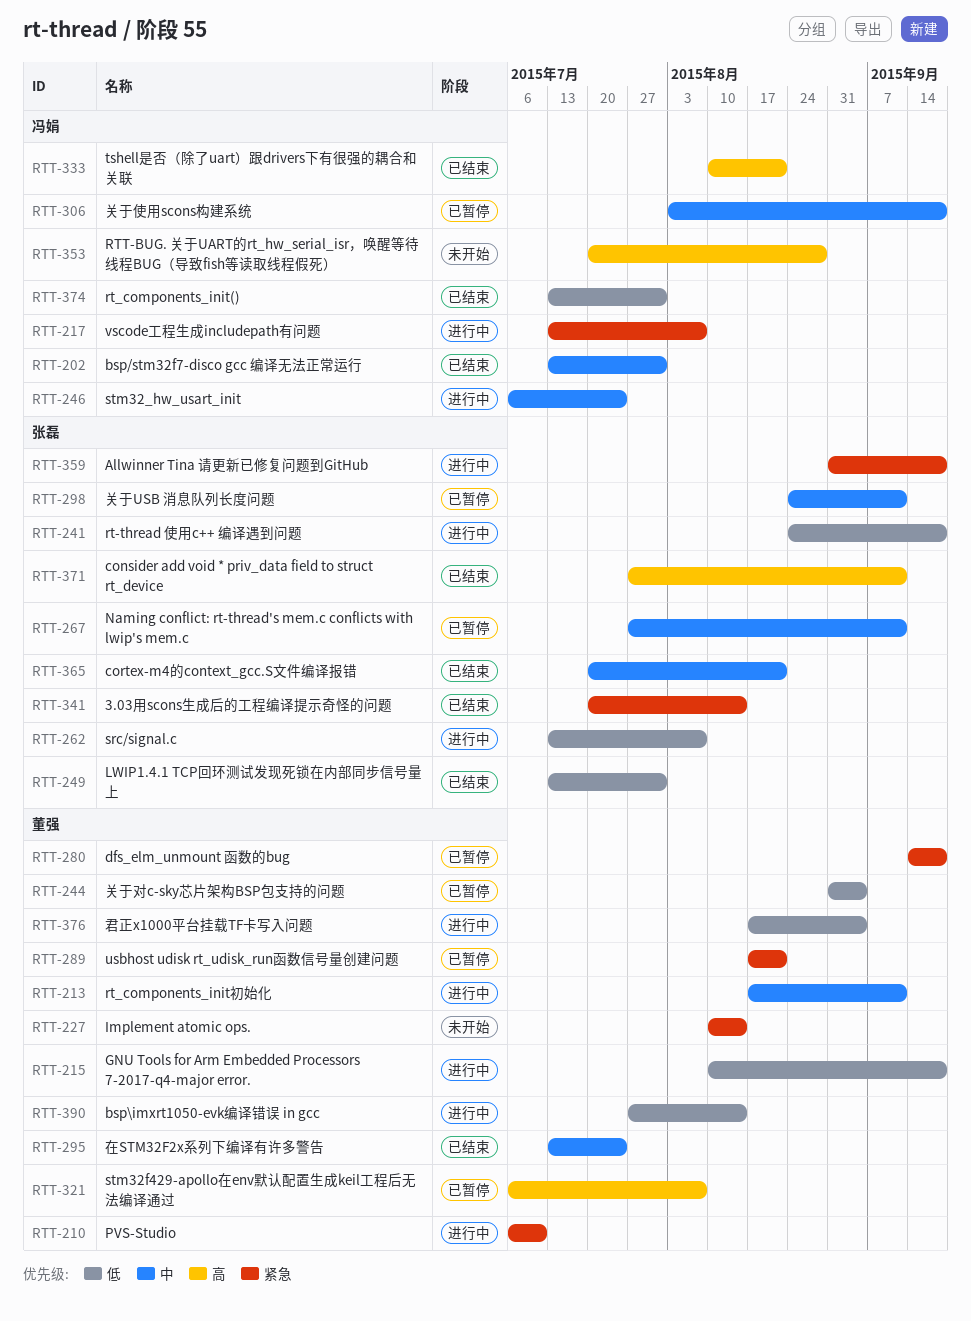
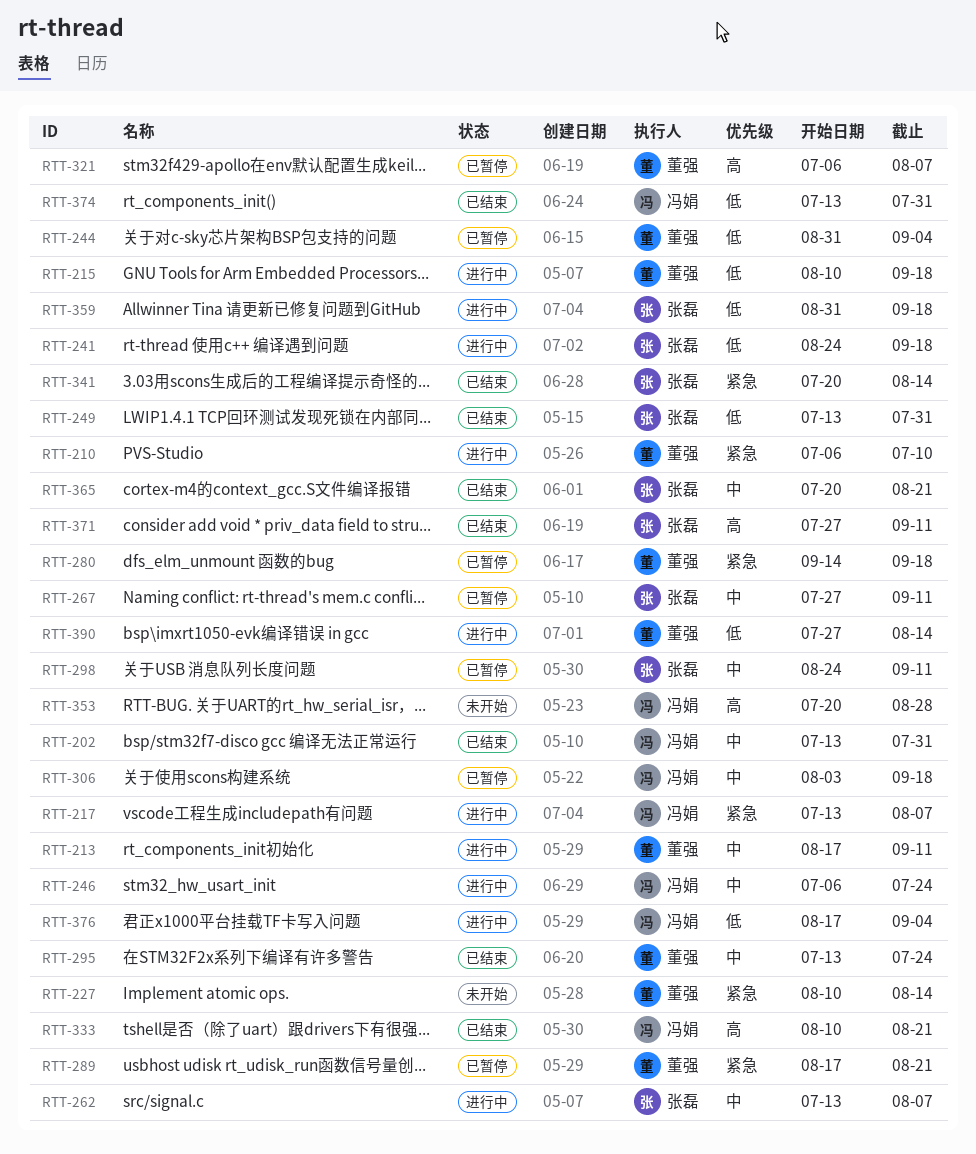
RTT-262, priority: 低 -> 中
RTT-359, priority: 紧急 -> 低
RTT-376, owner: 董强 -> 冯娟

